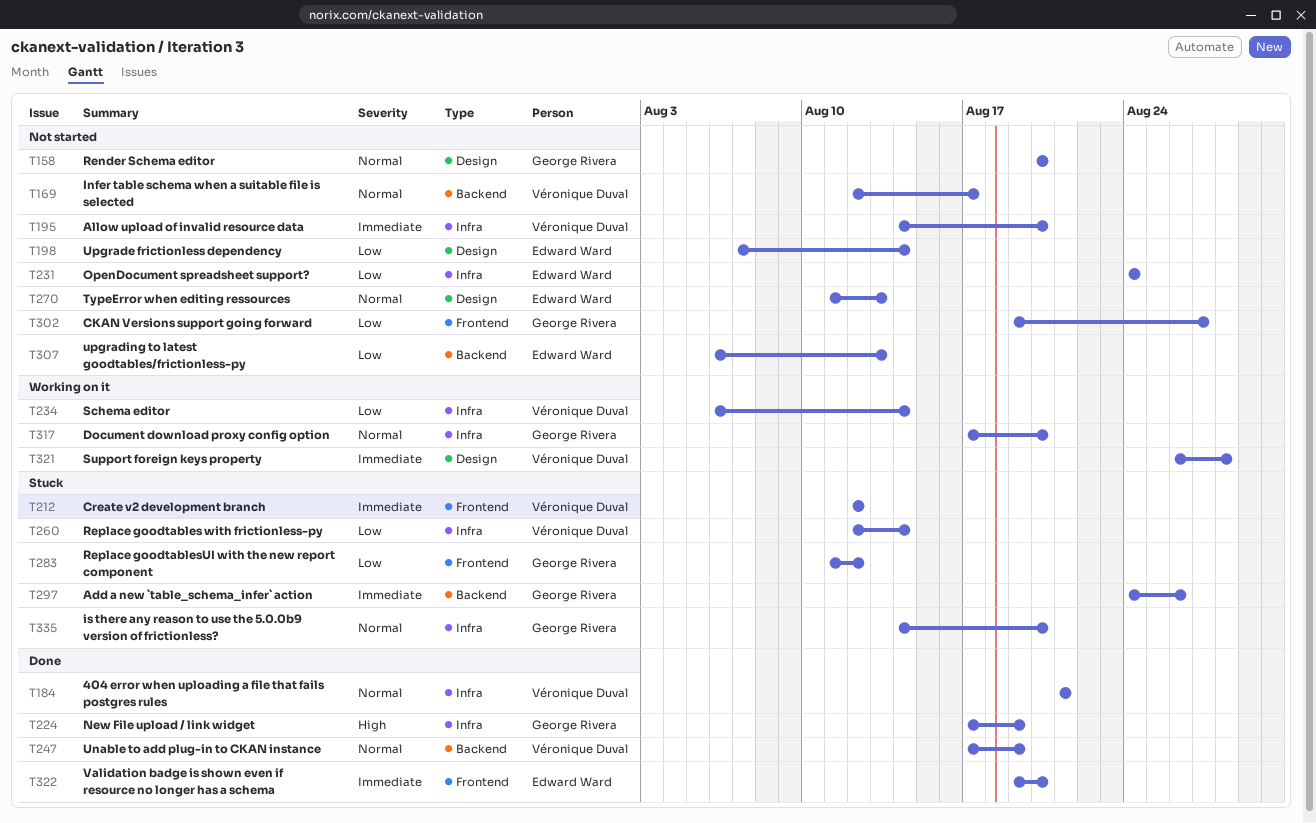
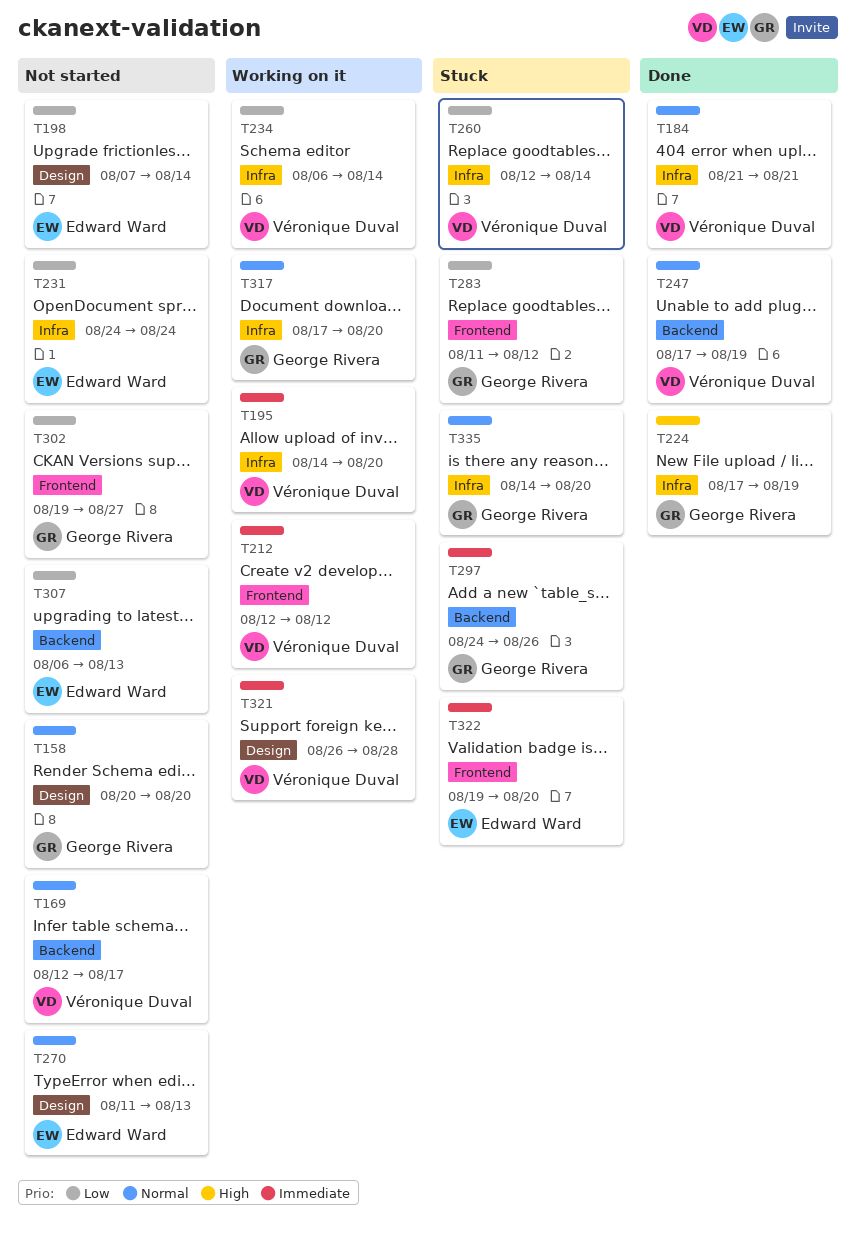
T195, status: Not started -> Working on it
T212, status: Stuck -> Working on it
T322, status: Done -> Stuck

